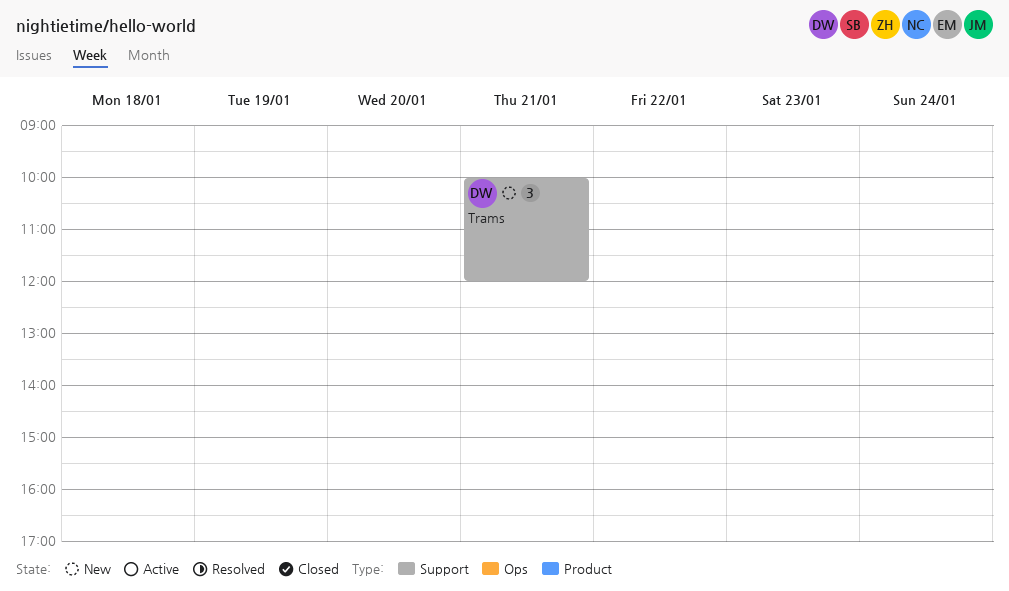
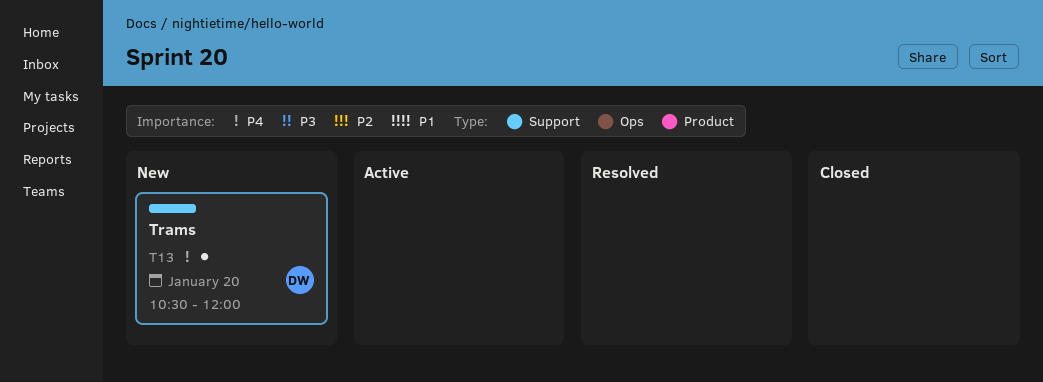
Trams, estimate: 3 -> 1
Trams, day: Jan 21 -> Jan 20
Trams, begins: 10:00 -> 10:30

